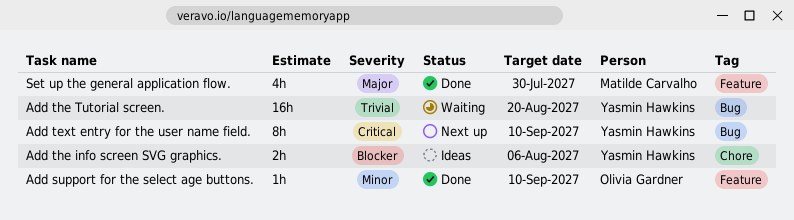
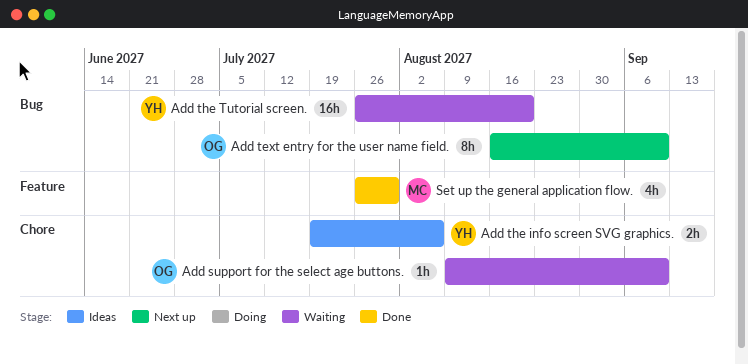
Add support for the select age buttons., status: Done -> Waiting
Add support for the select age buttons., label: Feature -> Chore
Add text entry for the user name field., owner: Yasmin Hawkins -> Olivia Gardner

